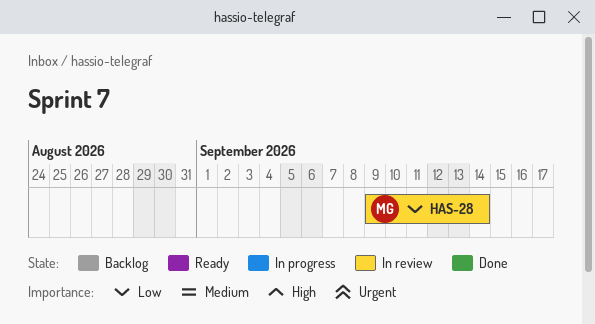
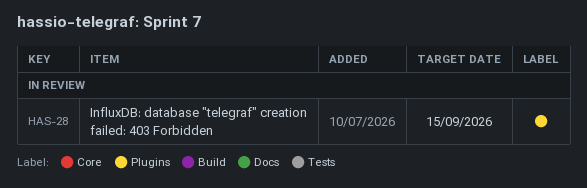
HAS-28, due: Sep 14 -> Sep 15

